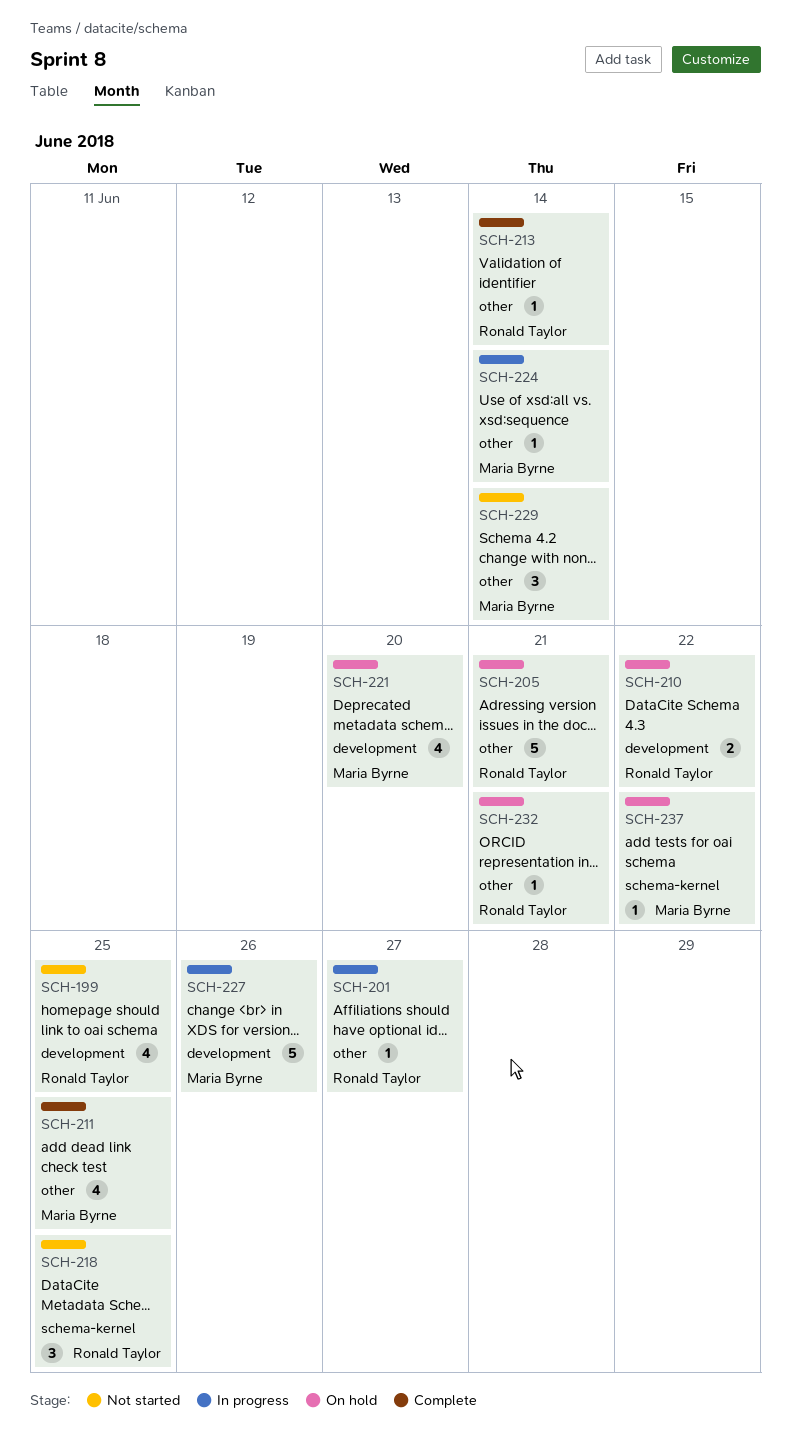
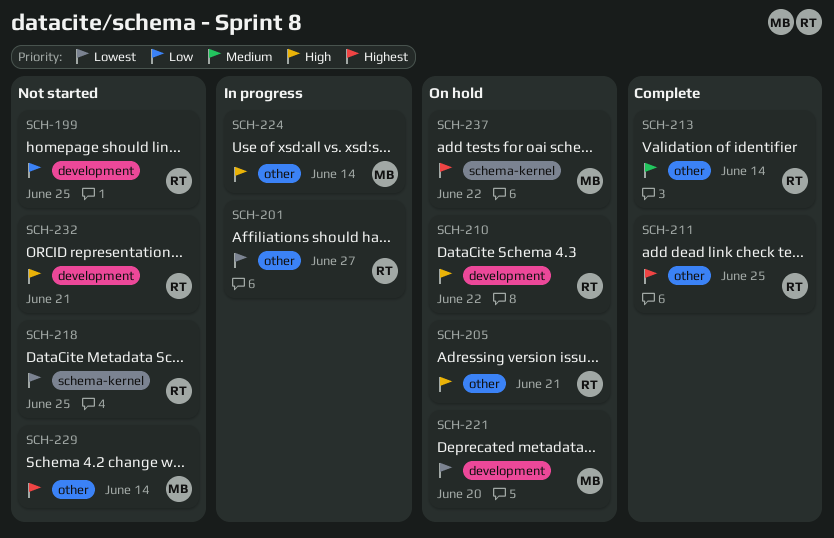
SCH-211, owner: Maria Byrne -> Ronald Taylor
SCH-227: present -> none
SCH-232, status: On hold -> Not started
SCH-232, label: other -> development

